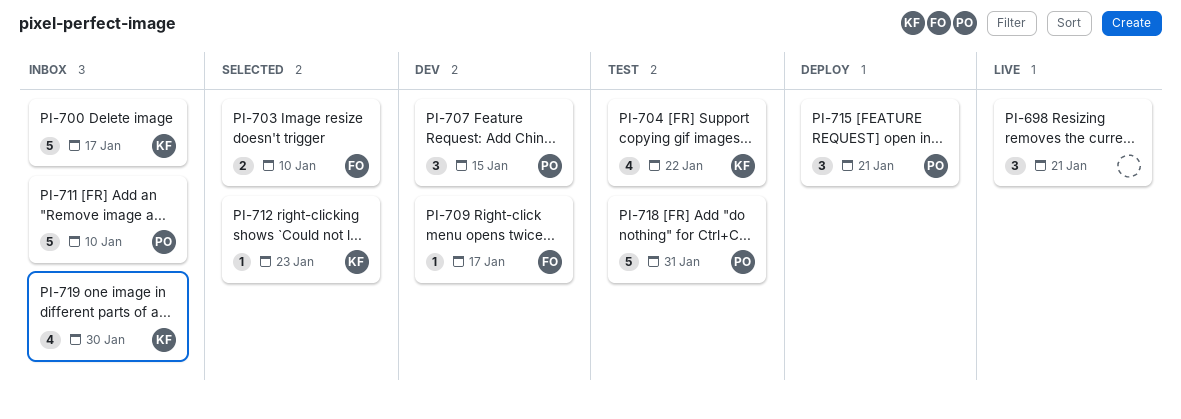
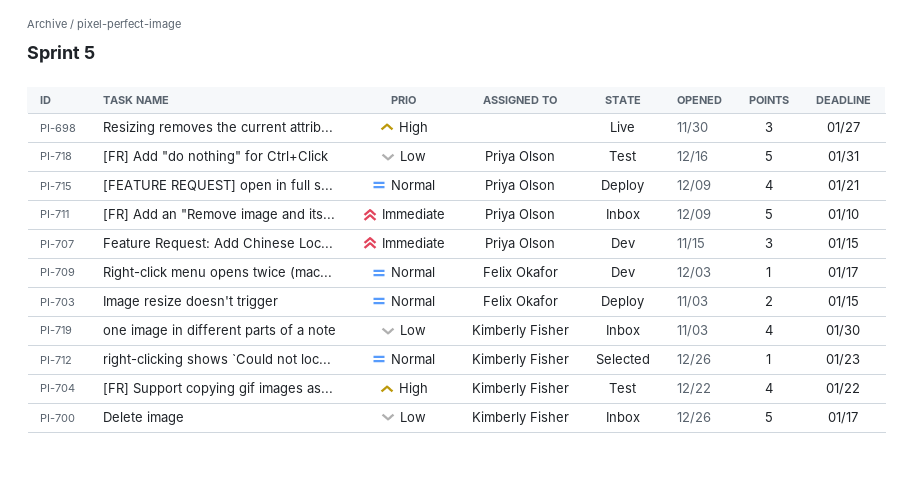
PI-698, due: Jan 21 -> Jan 27
PI-703, status: Selected -> Deploy
PI-703, due: Jan 10 -> Jan 15
PI-715, estimate: 3 -> 4

